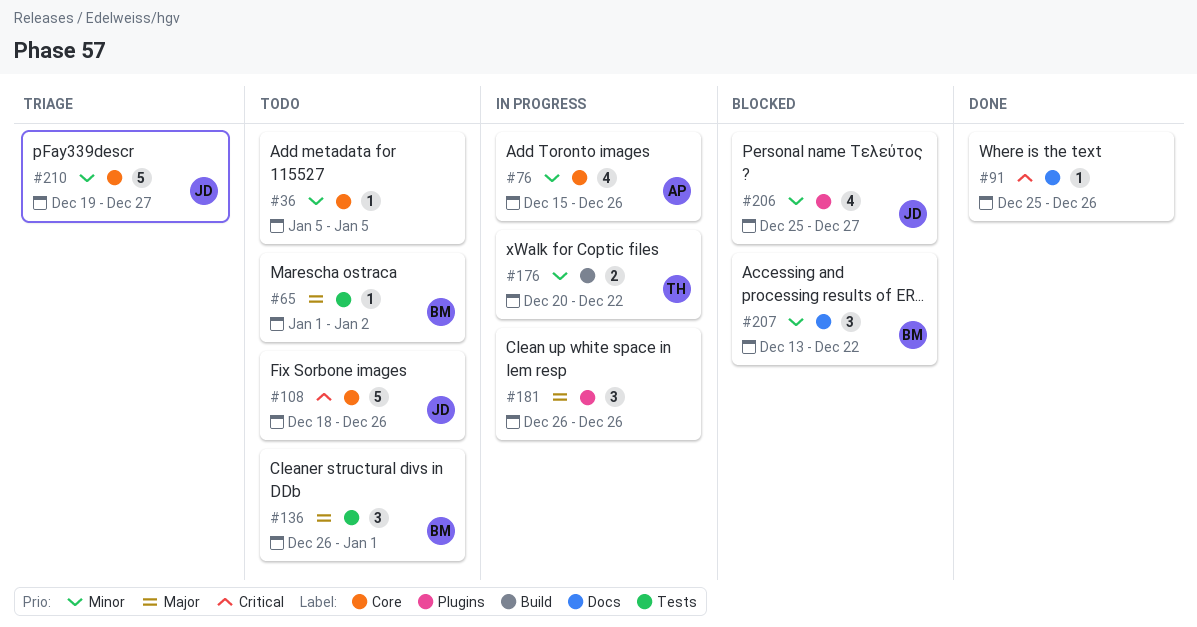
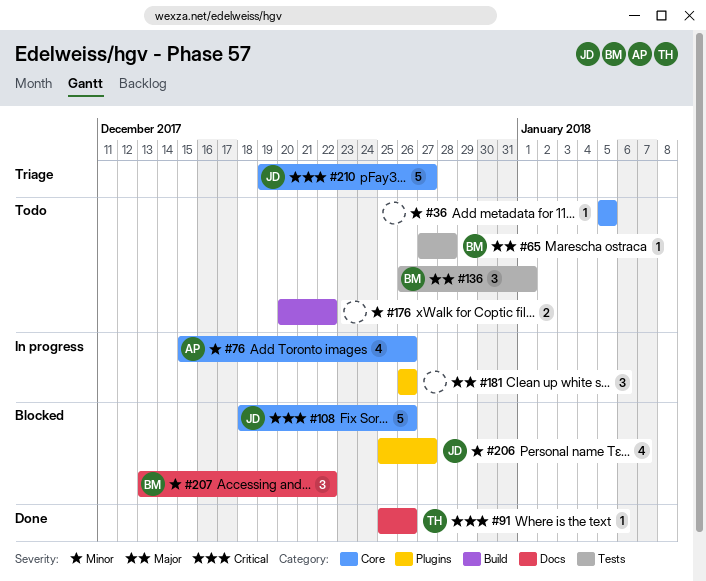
#65, start: Jan 1 -> Dec 27
#65, due: Jan 2 -> Dec 28
#91, owner: none -> TH
#108, status: Todo -> Blocked
#176, status: In progress -> Todo
#176, owner: TH -> none
#210, priority: Minor -> Critical

